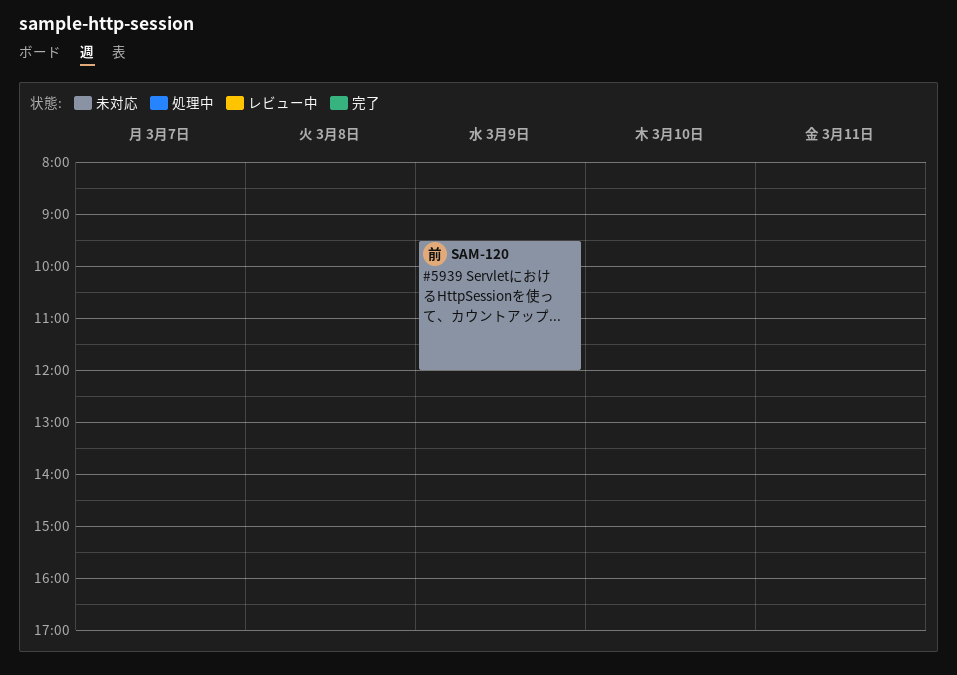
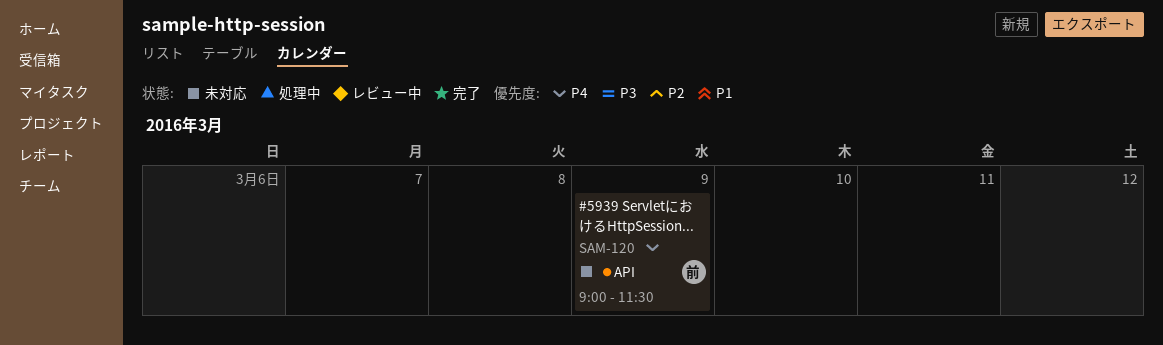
SAM-120, begins: 09:30 -> 09:00
SAM-120, ends: 12:00 -> 11:30

